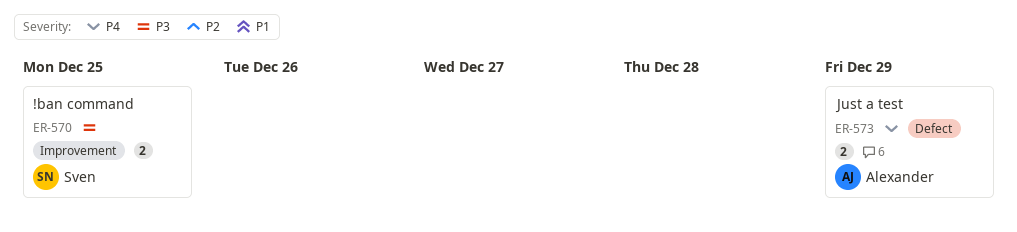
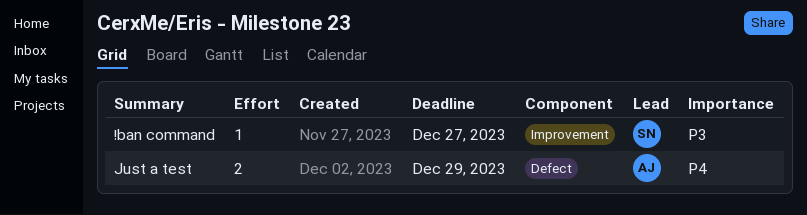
!ban command, estimate: 2 -> 1
!ban command, due: Dec 25 -> Dec 27

